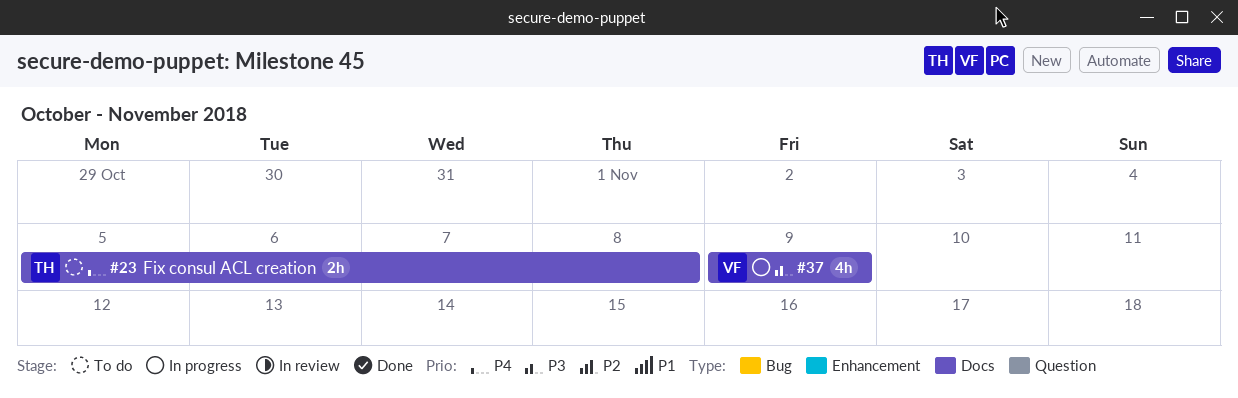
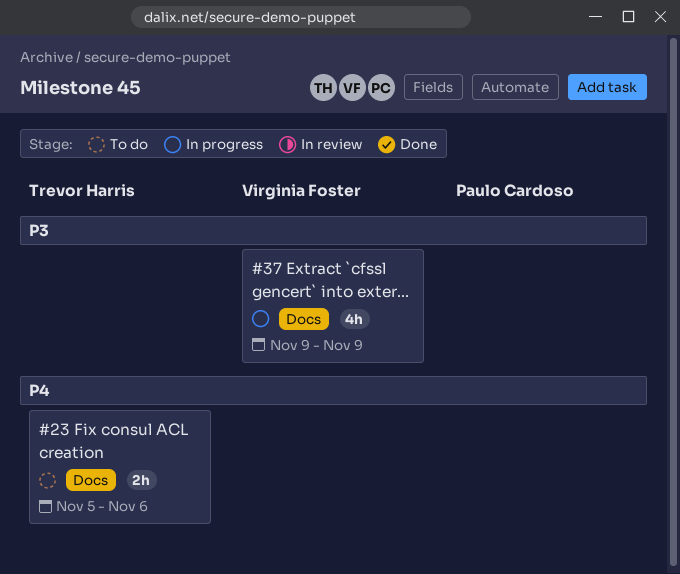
#23, due: Nov 8 -> Nov 6

